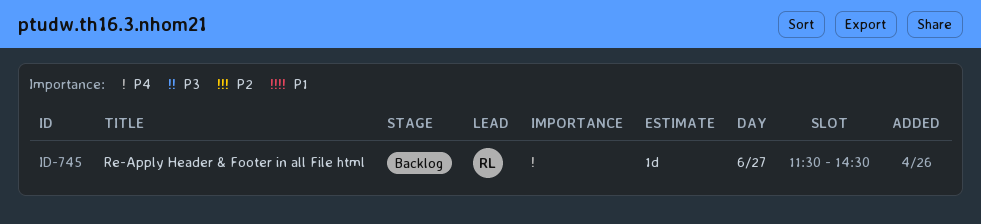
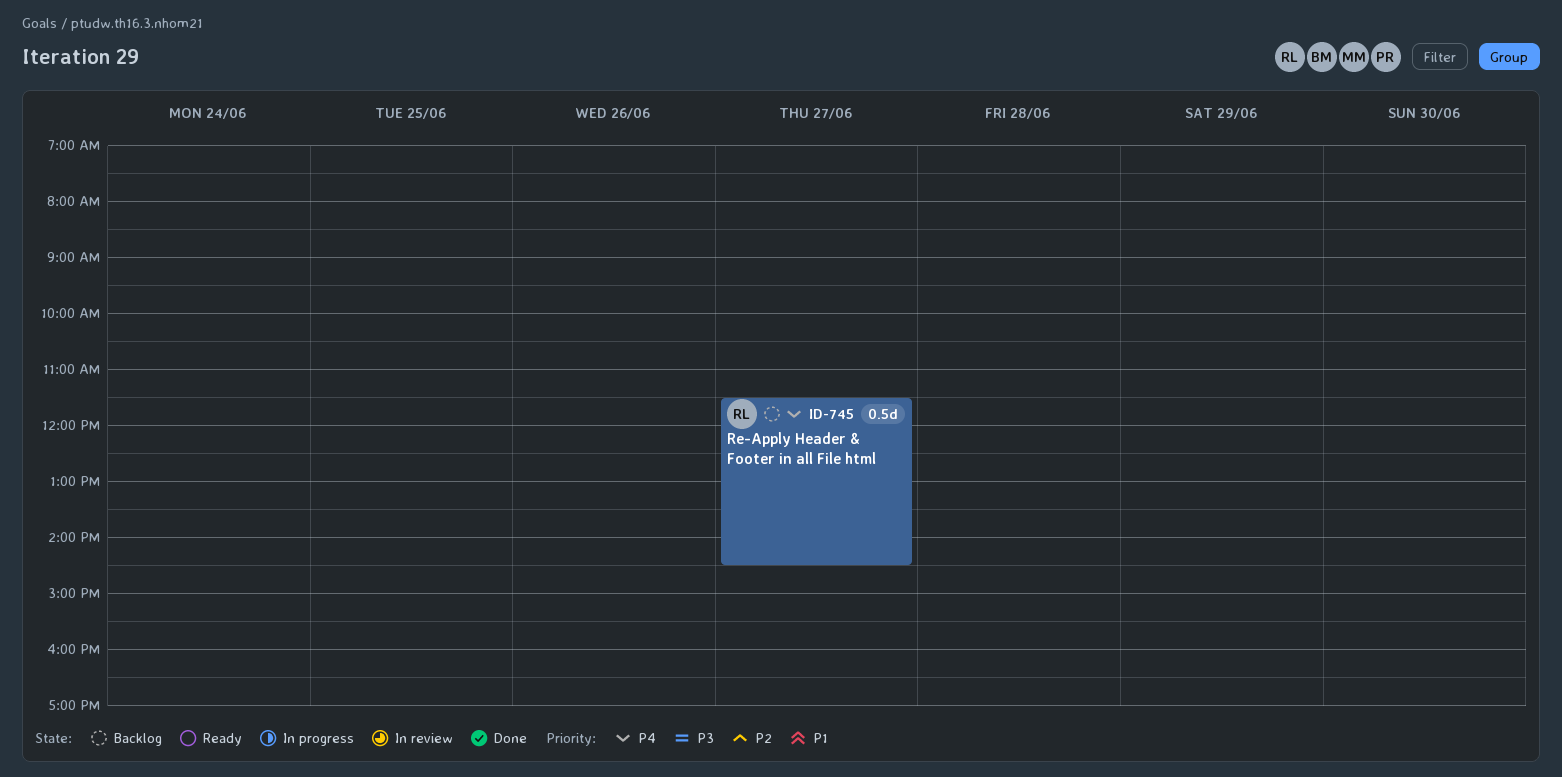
ID-745, estimate: 1d -> 0.5d

